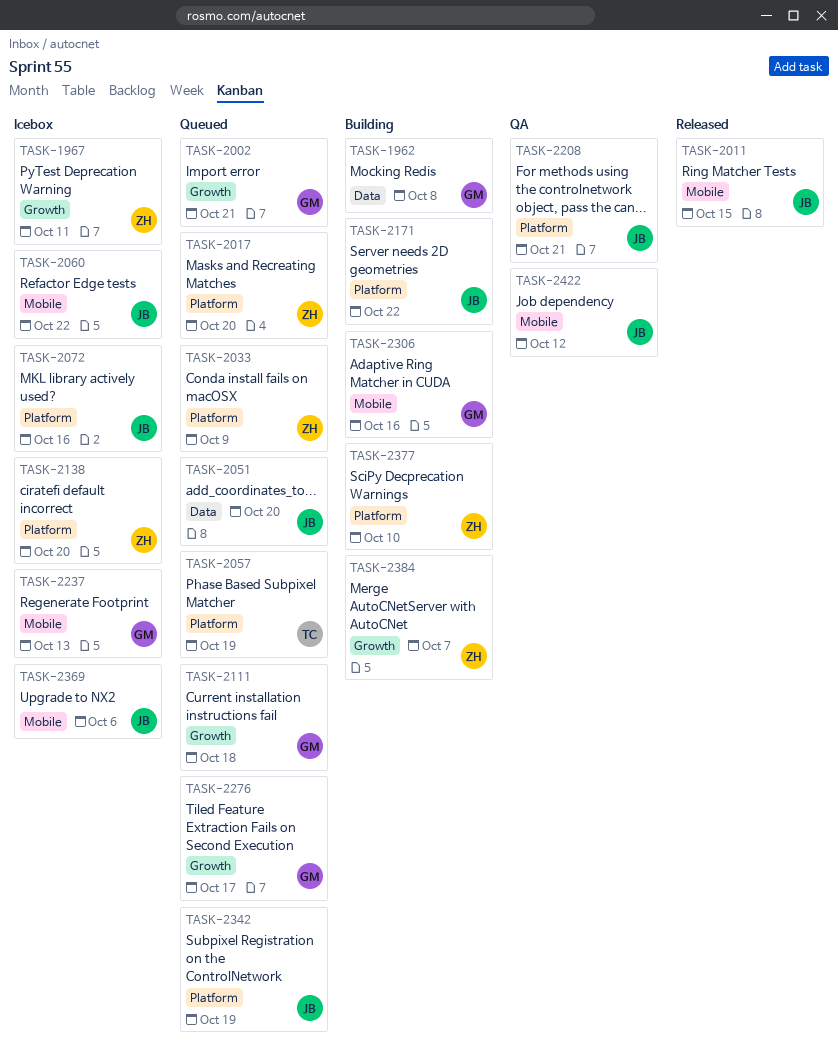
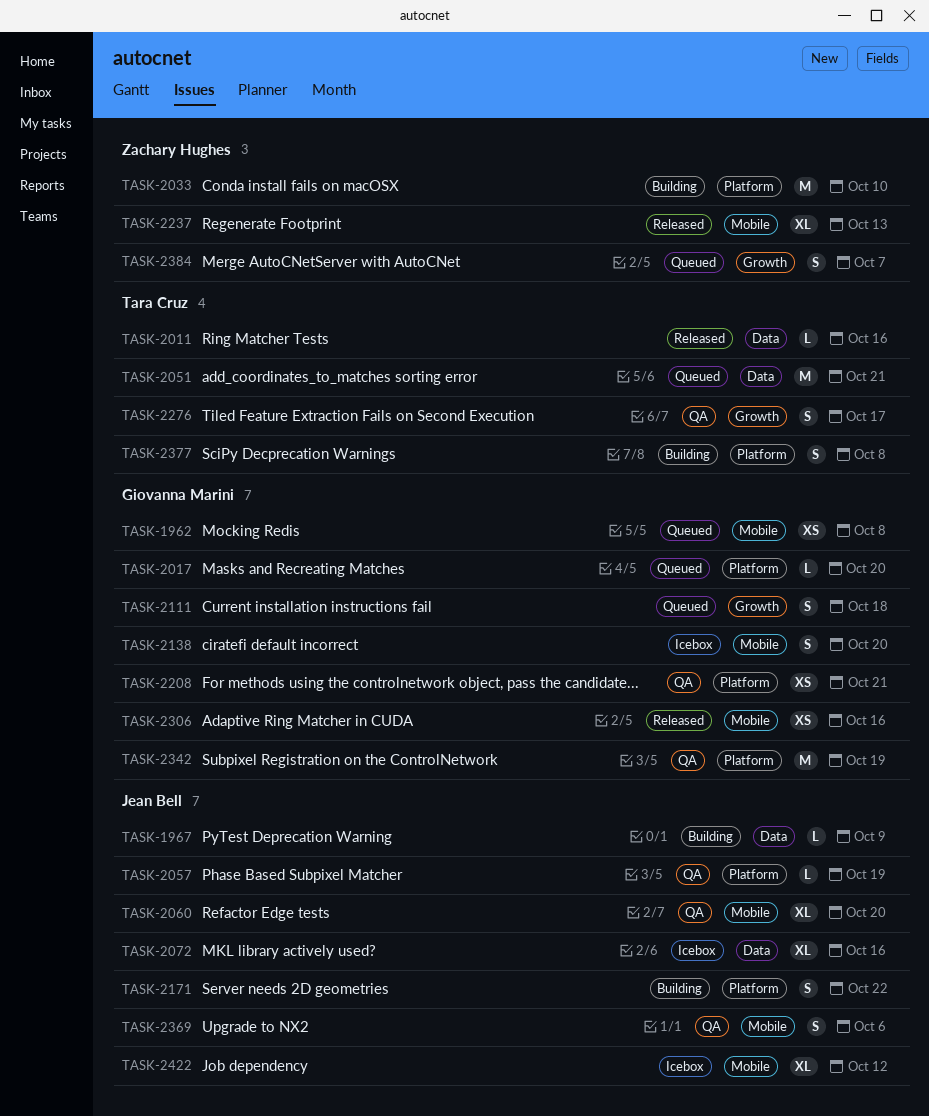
TASK-1962, status: Building -> Queued
TASK-1962, label: Data -> Mobile
TASK-1967, status: Icebox -> Building
TASK-1967, owner: Zachary Hughes -> Jean Bell
TASK-1967, label: Growth -> Data
TASK-1967, due: Oct 11 -> Oct 9
TASK-2002: present -> none
TASK-2011, owner: Jean Bell -> Tara Cruz
TASK-2011, label: Mobile -> Data
TASK-2011, due: Oct 15 -> Oct 16
TASK-2017, owner: Zachary Hughes -> Giovanna Marini
TASK-2033, status: Queued -> Building
TASK-2033, due: Oct 9 -> Oct 10
TASK-2051, owner: Jean Bell -> Tara Cruz
TASK-2051, due: Oct 20 -> Oct 21
TASK-2057, status: Queued -> QA
TASK-2057, owner: Tara Cruz -> Jean Bell
TASK-2060, status: Icebox -> QA
TASK-2060, due: Oct 22 -> Oct 20
TASK-2072, label: Platform -> Data
TASK-2138, owner: Zachary Hughes -> Giovanna Marini
TASK-2138, label: Platform -> Mobile
TASK-2208, owner: Jean Bell -> Giovanna Marini
TASK-2237, status: Icebox -> Released
TASK-2237, owner: Giovanna Marini -> Zachary Hughes
TASK-2276, status: Queued -> QA
TASK-2276, owner: Giovanna Marini -> Tara Cruz
TASK-2306, status: Building -> Released
TASK-2342, status: Queued -> QA
TASK-2342, owner: Jean Bell -> Giovanna Marini
TASK-2369, status: Icebox -> QA
TASK-2377, owner: Zachary Hughes -> Tara Cruz
TASK-2377, due: Oct 10 -> Oct 8
TASK-2384, status: Building -> Queued
TASK-2422, status: QA -> Icebox

